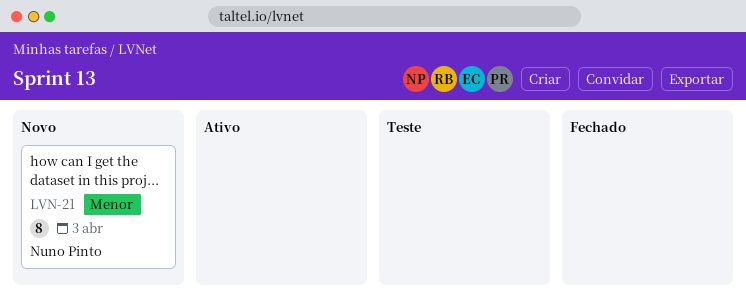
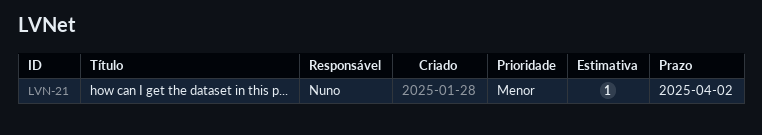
LVN-21, estimate: 8 -> 1
LVN-21, due: Apr 3 -> Apr 2

